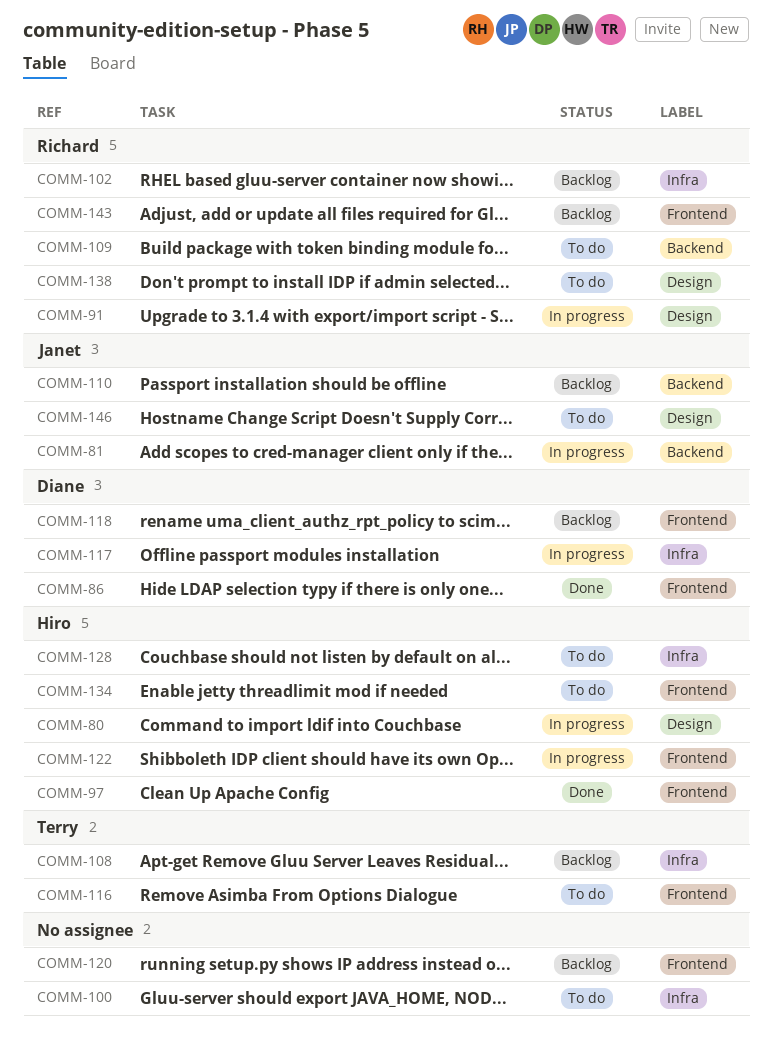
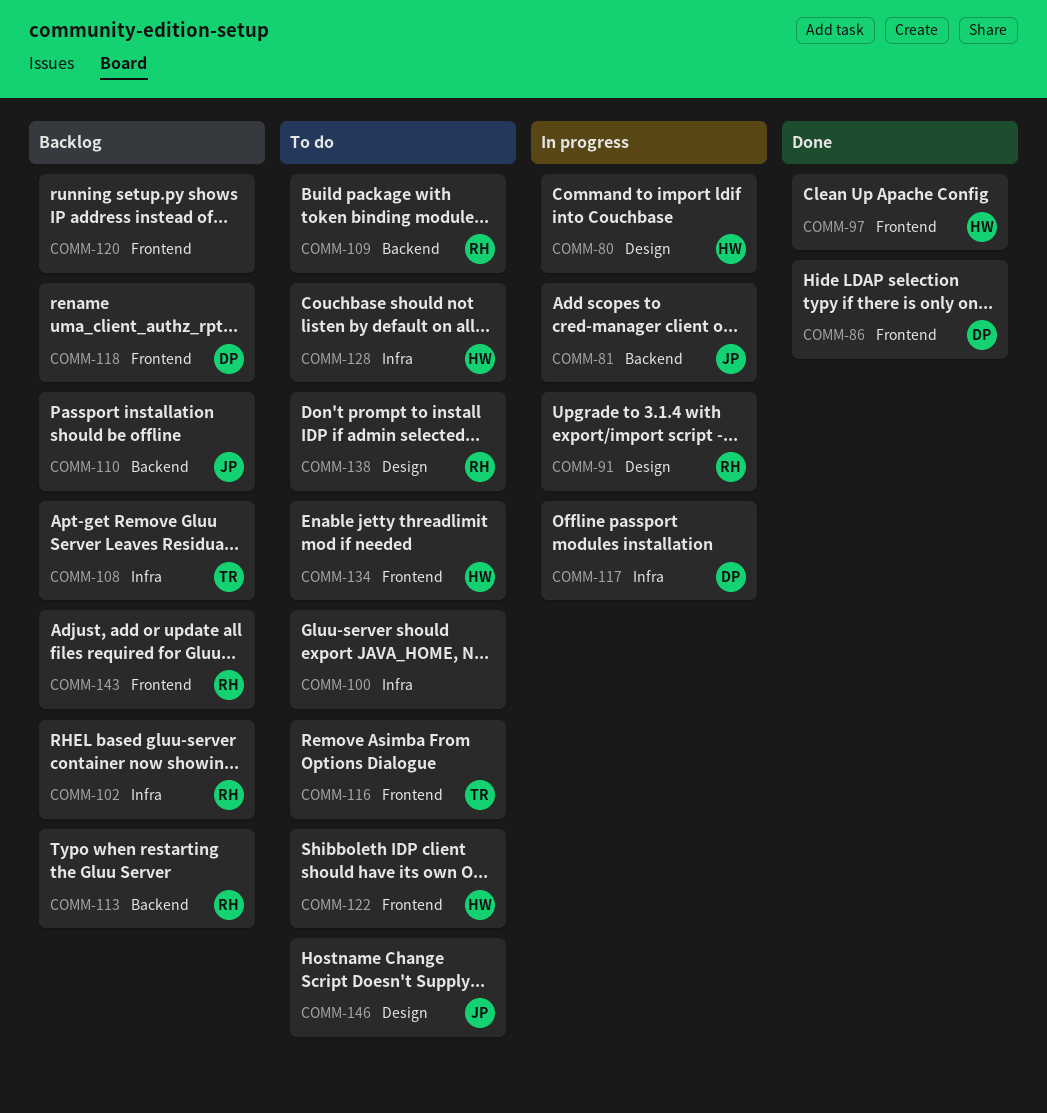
COMM-113: none -> present
COMM-122, status: In progress -> To do

